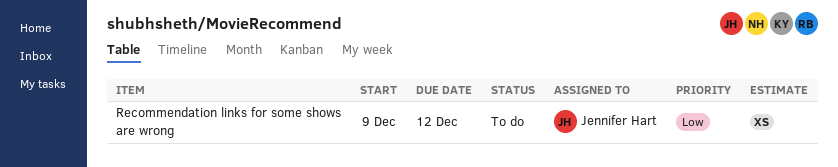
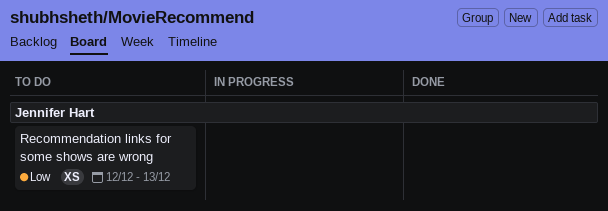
Recommendation links for some shows are wrong, start: Dec 9 -> Dec 12
Recommendation links for some shows are wrong, due: Dec 12 -> Dec 13

